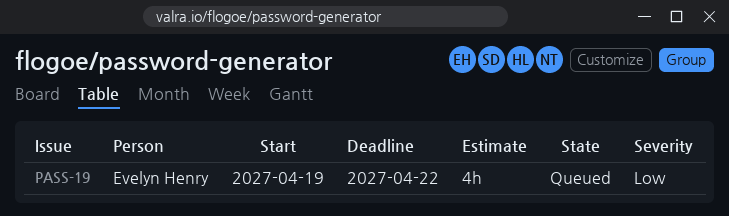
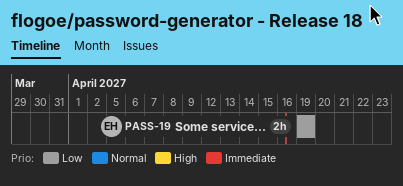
PASS-19, estimate: 4h -> 2h
PASS-19, due: Apr 22 -> Apr 19

